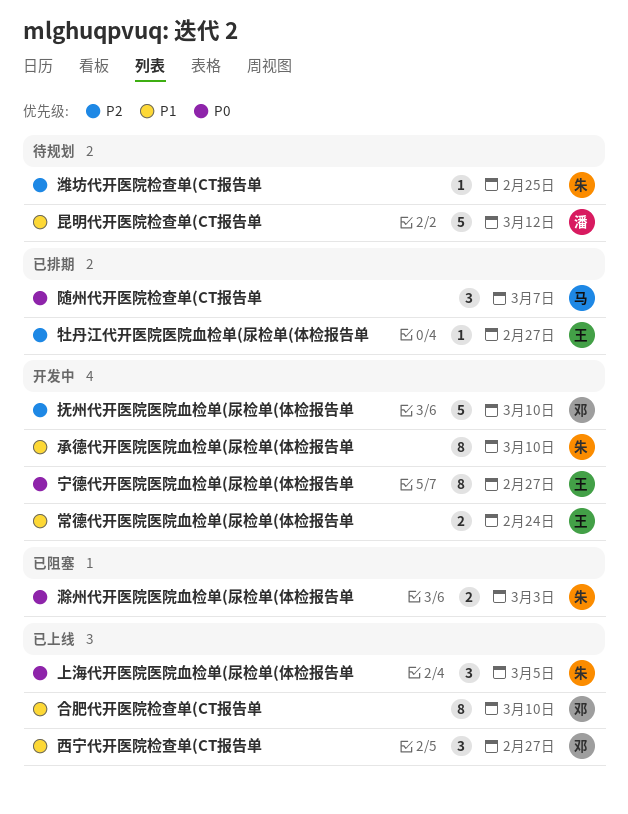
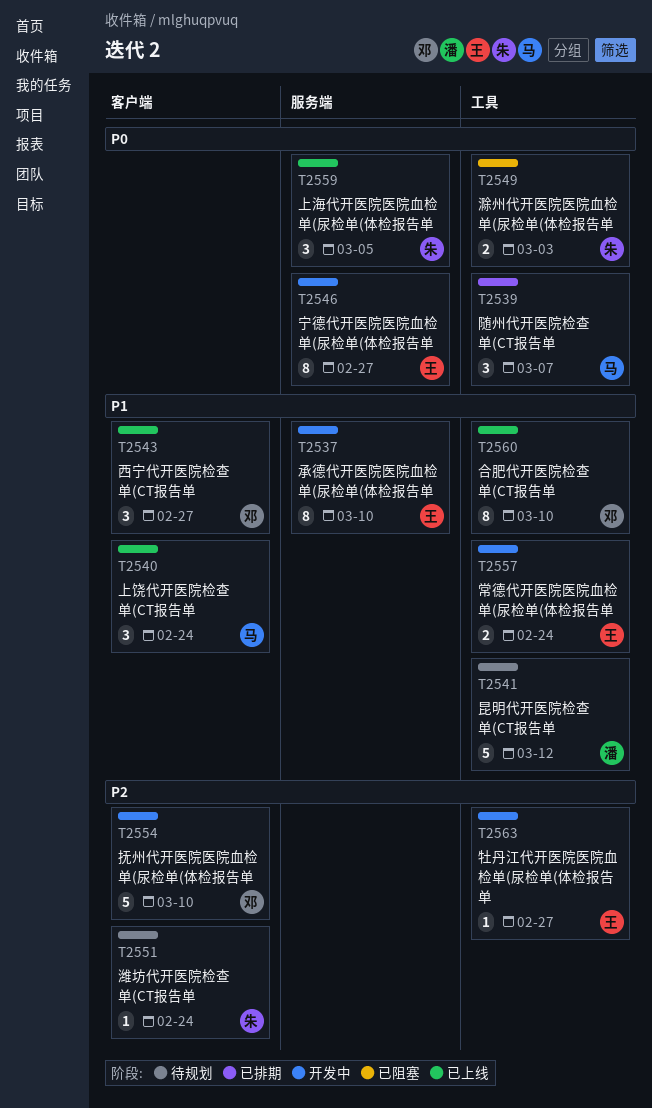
上饶代开医院检查单(CT报告单: none -> present
承德代开医院医院血检单(尿检单(体检报告单, owner: 朱 -> 王
潍坊代开医院检查单(CT报告单, due: Feb 25 -> Feb 24
牡丹江代开医院医院血检单(尿检单(体检报告单, status: 已排期 -> 开发中

